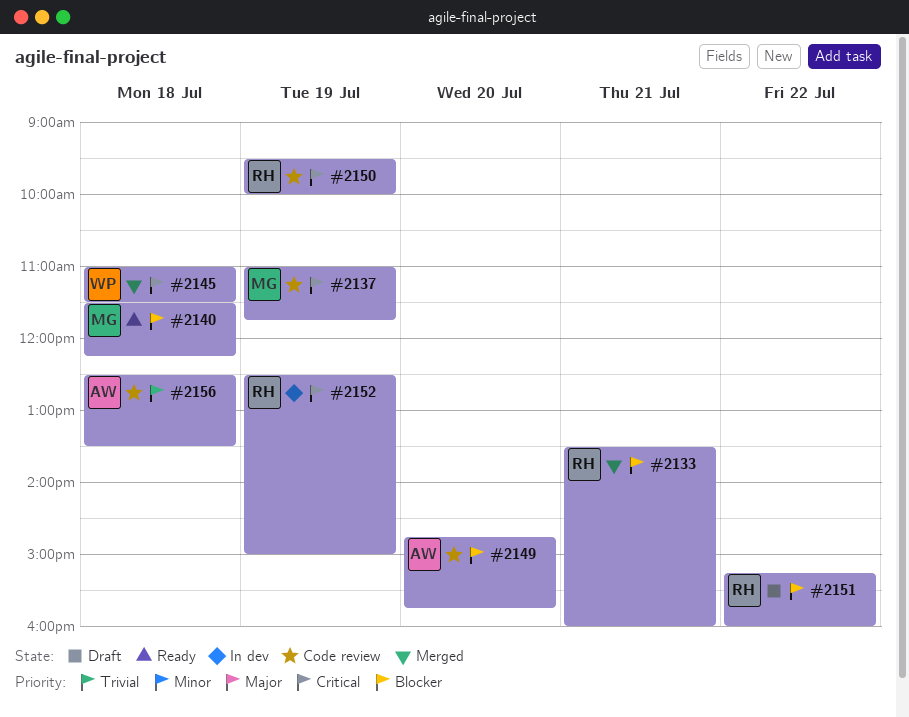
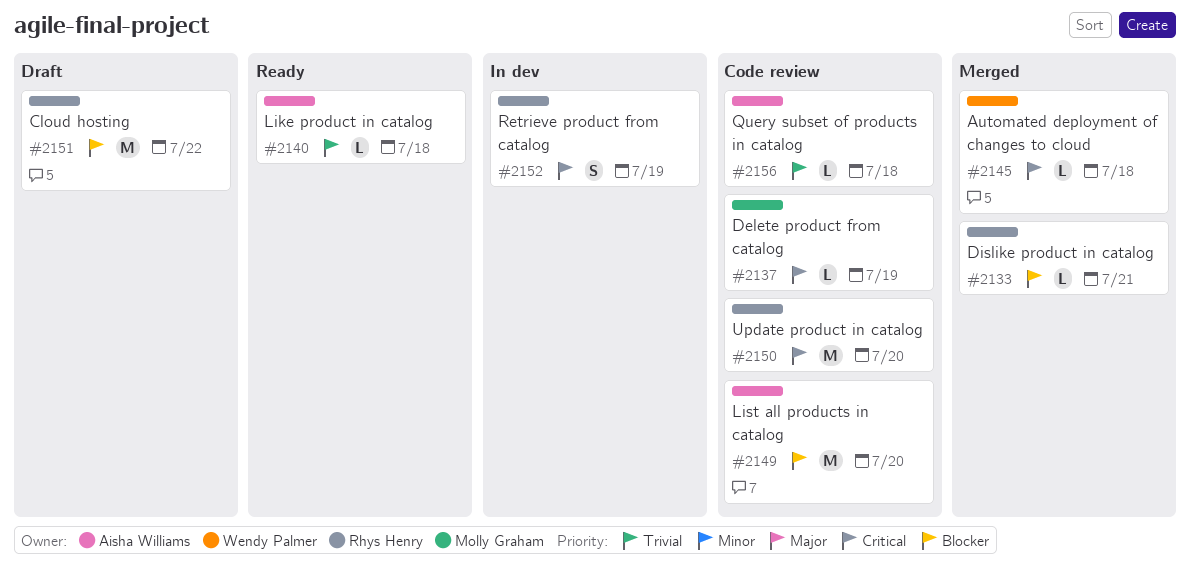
#2140, owner: Molly Graham -> Aisha Williams
#2140, priority: Blocker -> Trivial
#2150, day: Jul 19 -> Jul 20

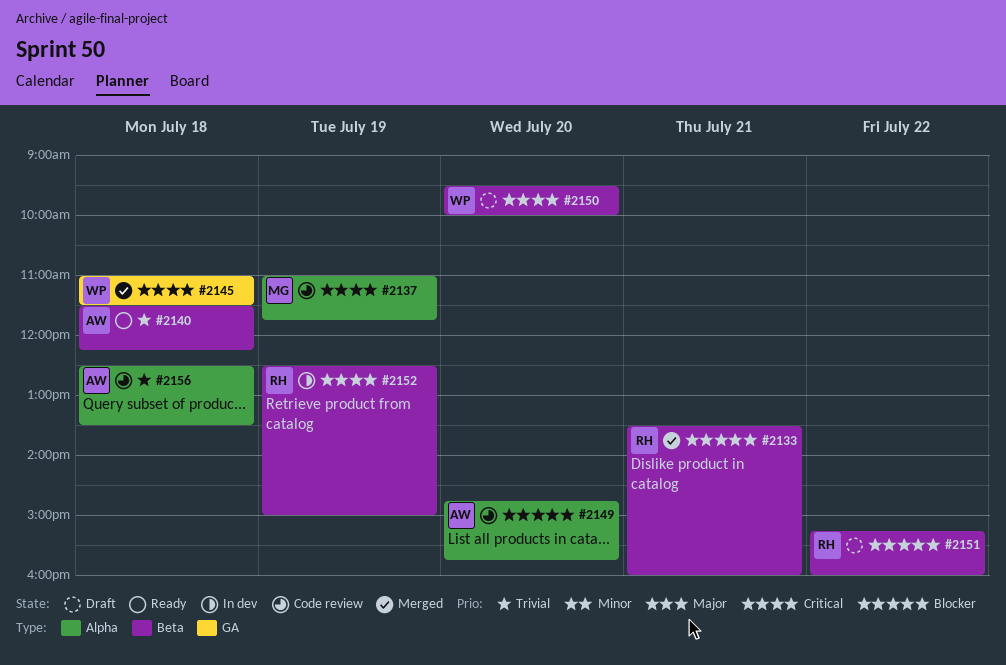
#2150, status: Code review -> Draft
#2150, owner: Rhys Henry -> Wendy Palmer

